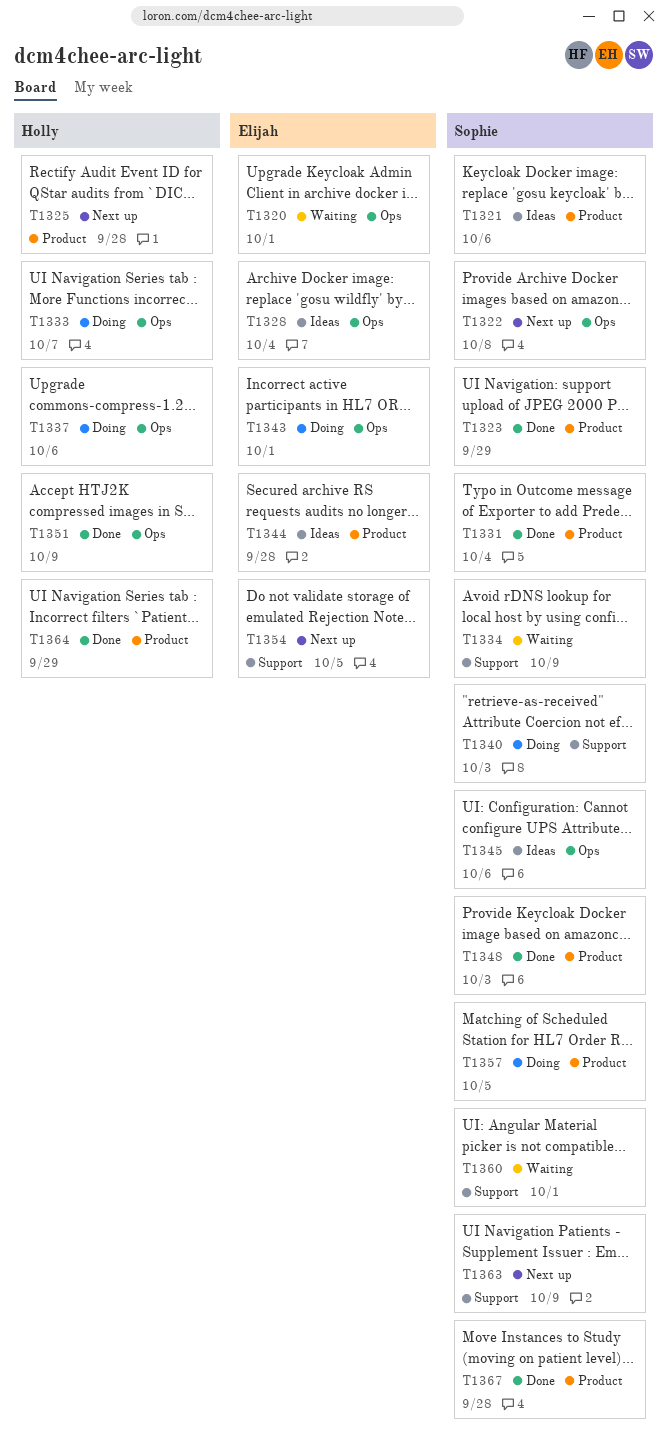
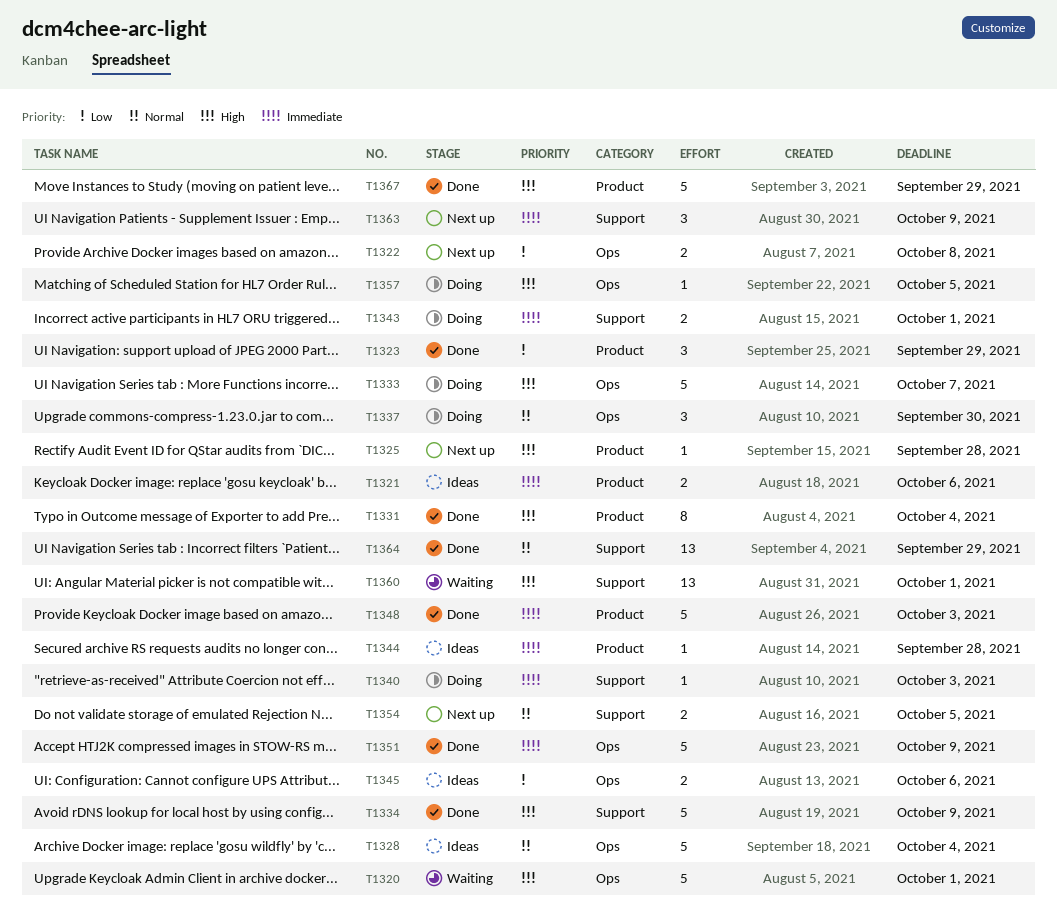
T1334, status: Waiting -> Done
T1337, due: Oct 6 -> Sep 30
T1343, label: Ops -> Support
T1357, label: Product -> Ops
T1364, label: Product -> Support
T1367, due: Sep 28 -> Sep 29

